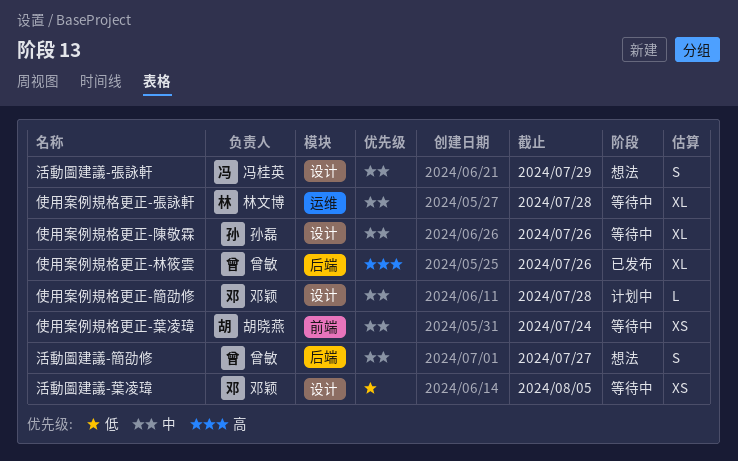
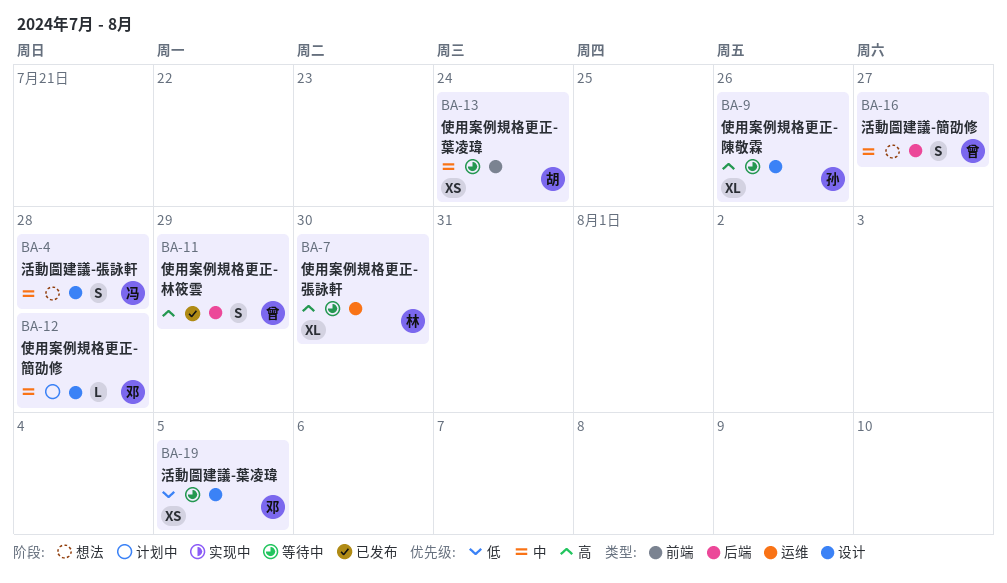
使用案例規格更正-張詠軒, priority: 中 -> 高
使用案例規格更正-張詠軒, due: Jul 28 -> Jul 30
使用案例規格更正-林筱雲, estimate: XL -> S
使用案例規格更正-林筱雲, due: Jul 26 -> Jul 29
使用案例規格更正-陳敬霖, priority: 中 -> 高
活動圖建議-張詠軒, due: Jul 29 -> Jul 28

